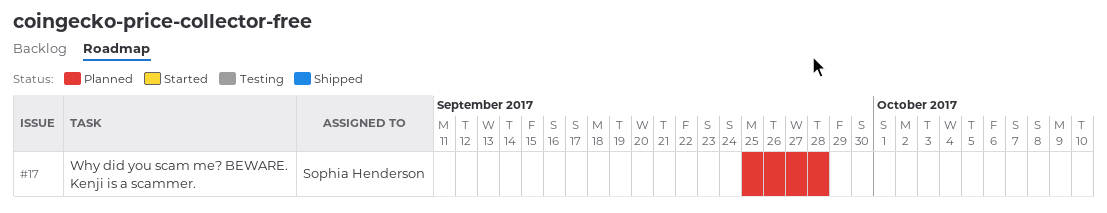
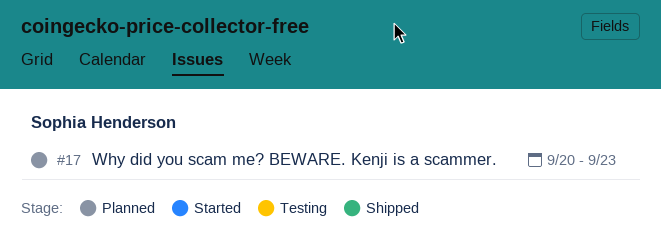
#17, start: Sep 25 -> Sep 20
#17, due: Sep 28 -> Sep 23

